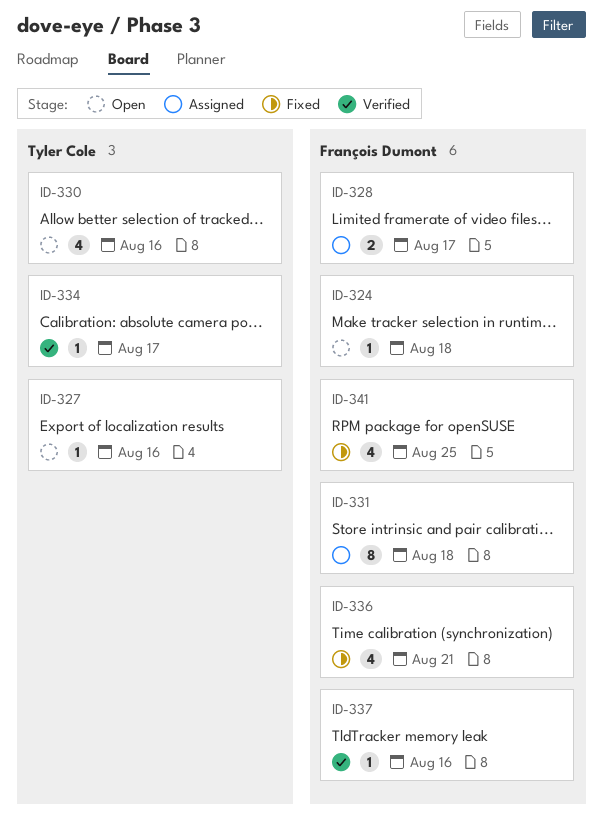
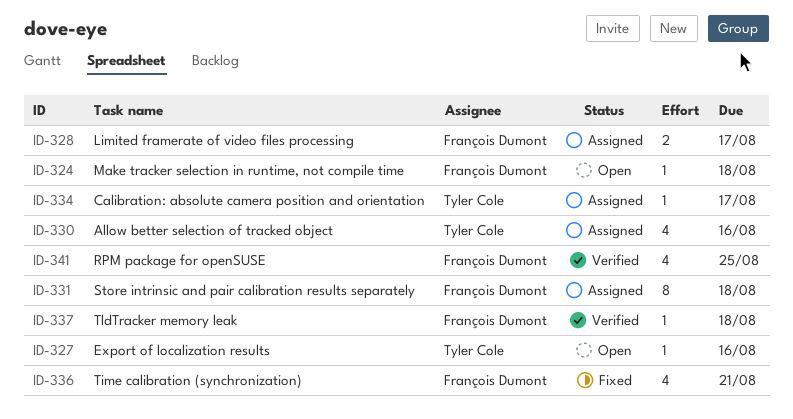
ID-330, status: Open -> Assigned
ID-334, status: Verified -> Assigned
ID-337, due: Aug 16 -> Aug 18
ID-341, status: Fixed -> Verified

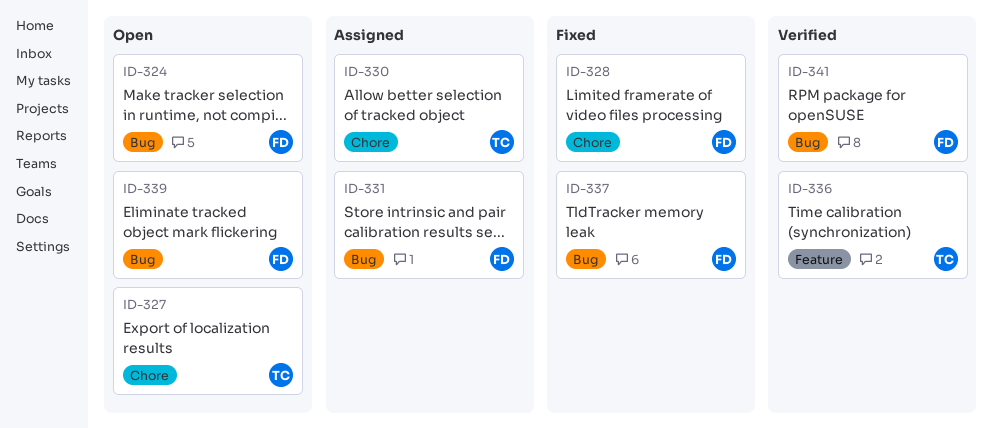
ID-328, status: Assigned -> Fixed
ID-334: present -> none
ID-336, status: Fixed -> Verified
ID-336, owner: François Dumont -> Tyler Cole
ID-337, status: Verified -> Fixed
ID-339: none -> present

